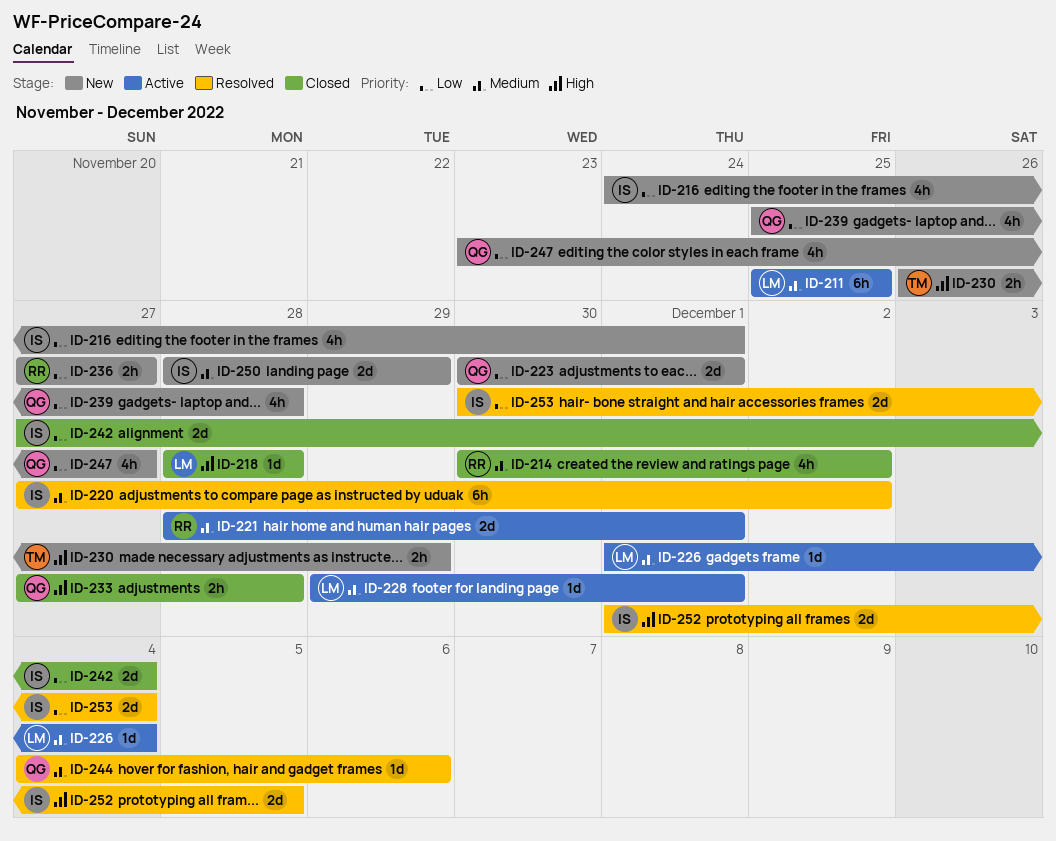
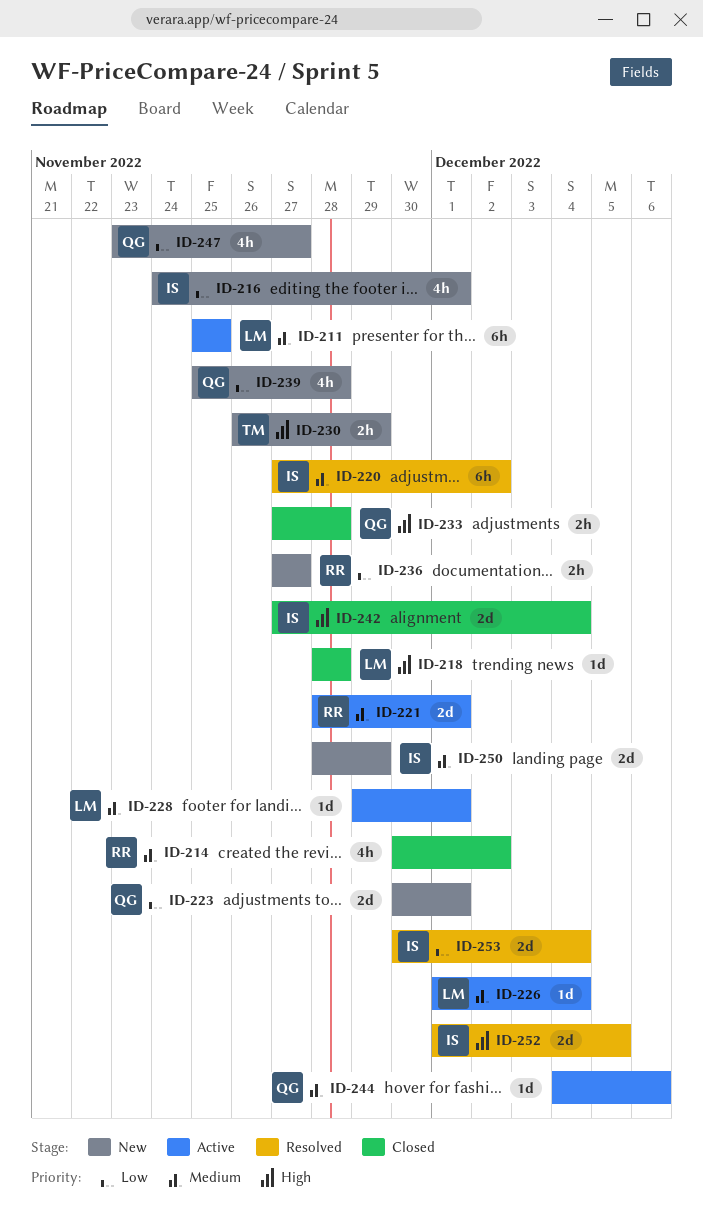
ID-242, priority: Low -> High
ID-244, status: Resolved -> Active

